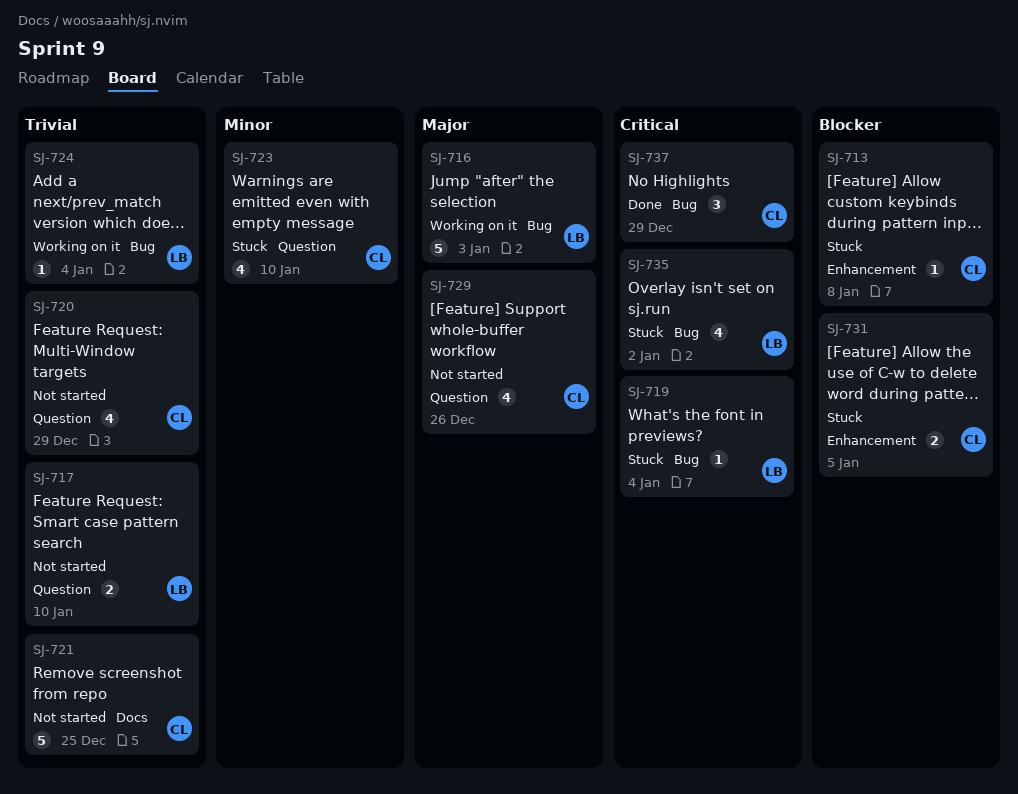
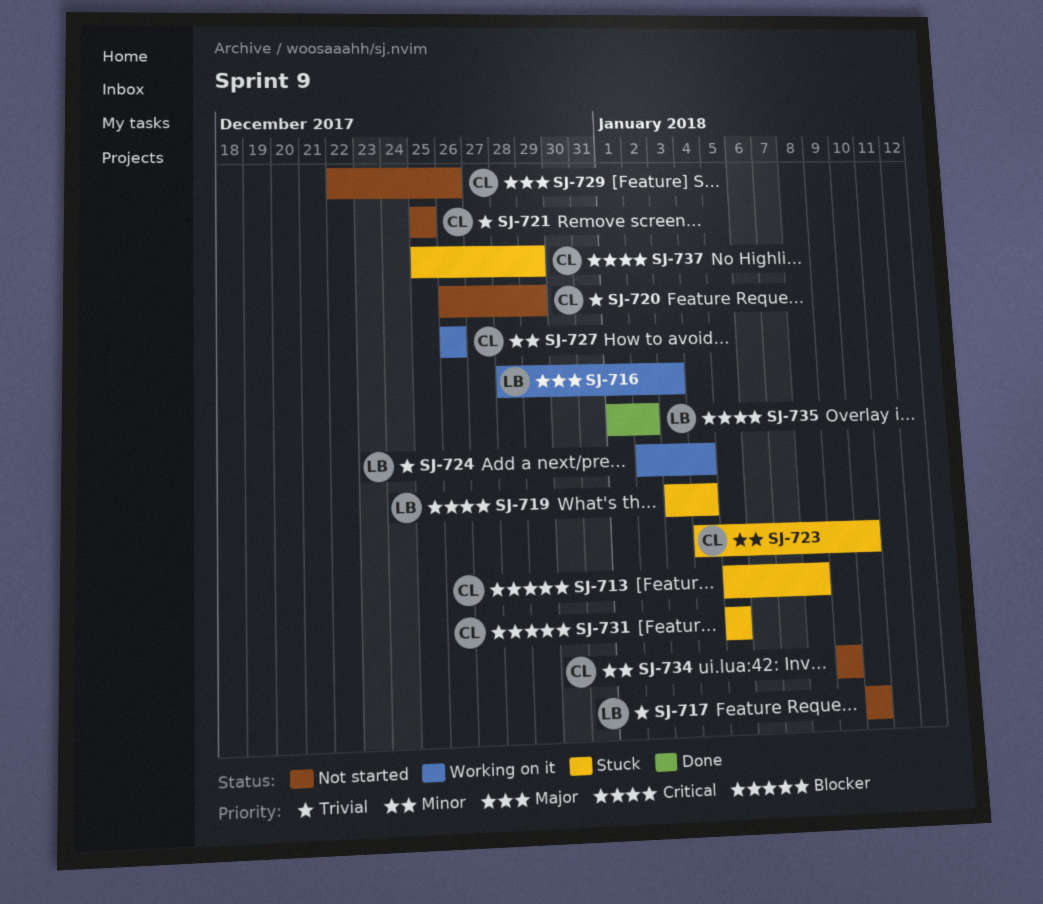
SJ-727: none -> present
SJ-734: none -> present
SJ-735, status: Stuck -> Done
SJ-737, status: Done -> Stuck

